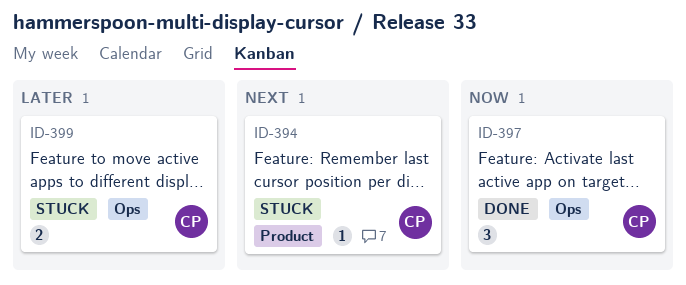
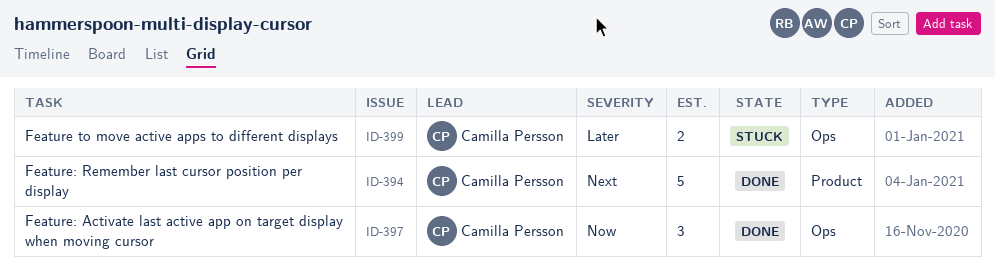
ID-394, status: Stuck -> Done
ID-394, estimate: 1 -> 5

